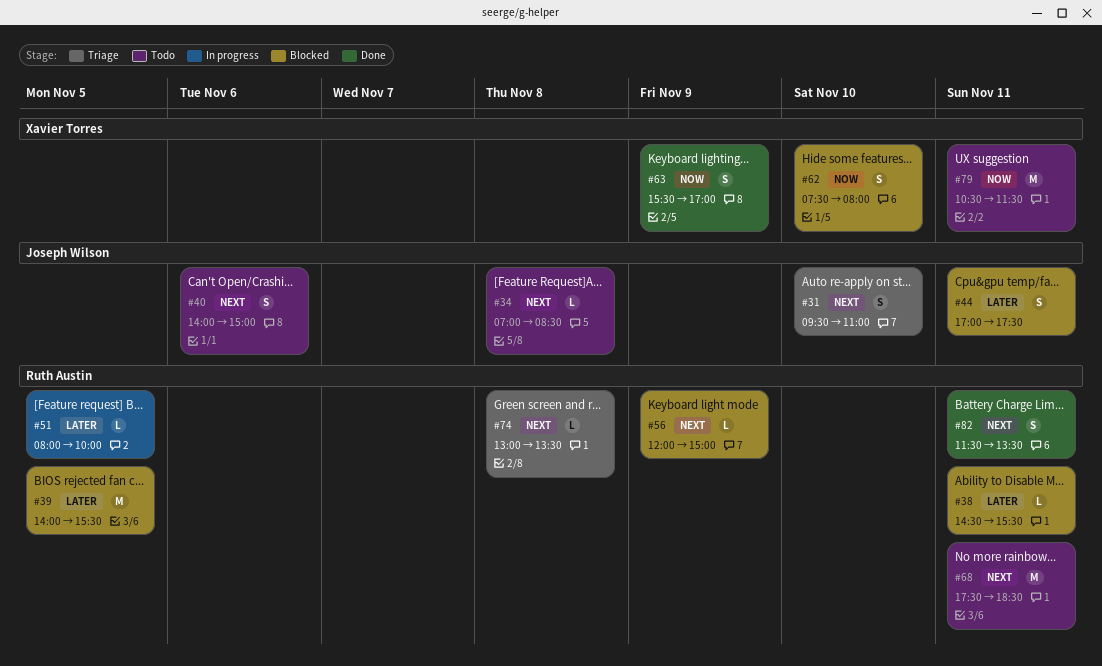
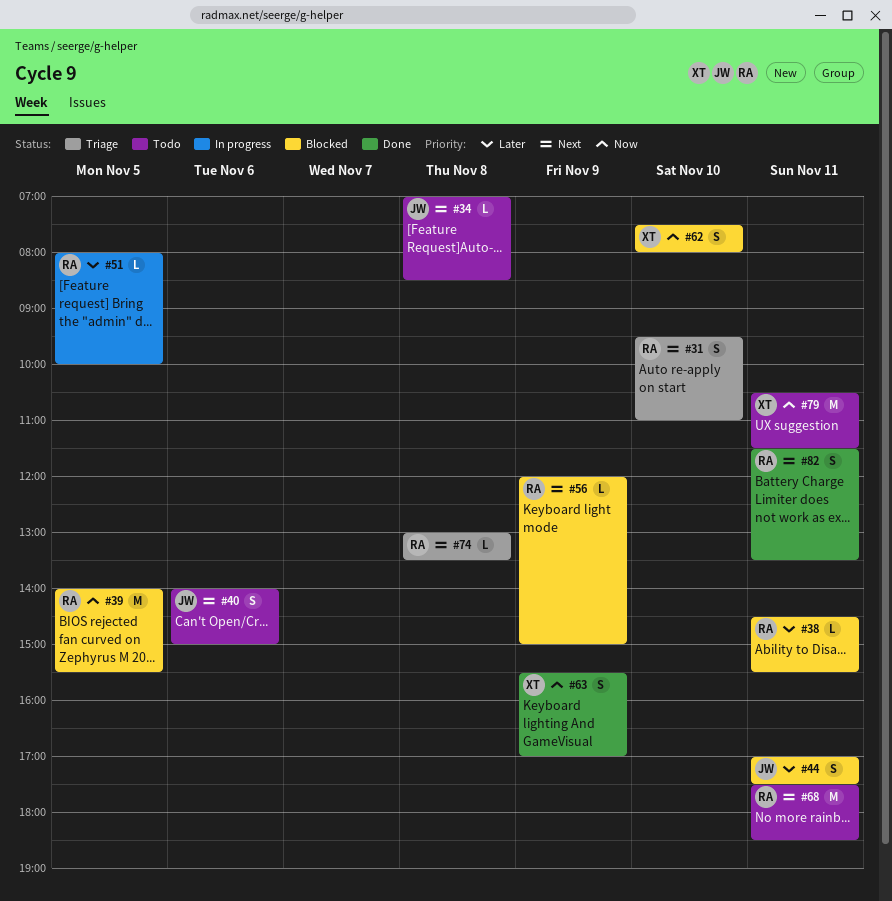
#31, owner: Joseph Wilson -> Ruth Austin
#39, priority: Later -> Now

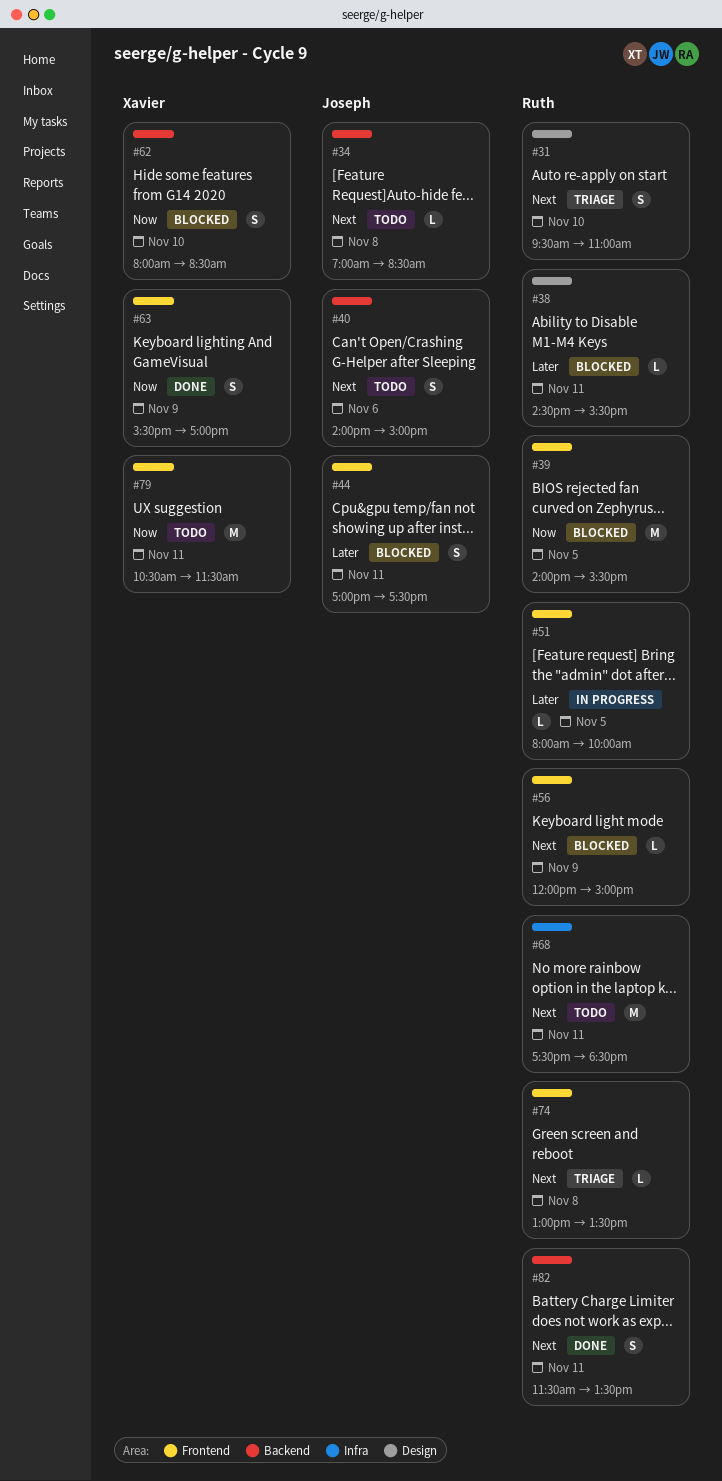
#62, begins: 07:30 -> 08:00
#62, ends: 08:00 -> 08:30

